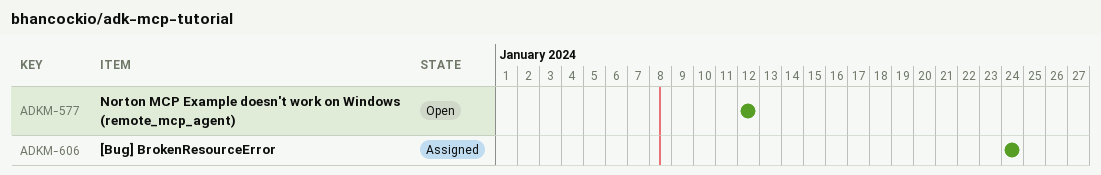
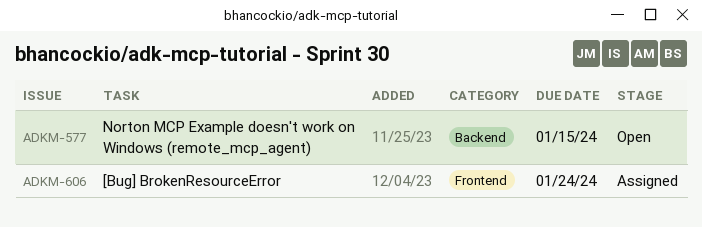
ADKM-577, due: Jan 12 -> Jan 15

